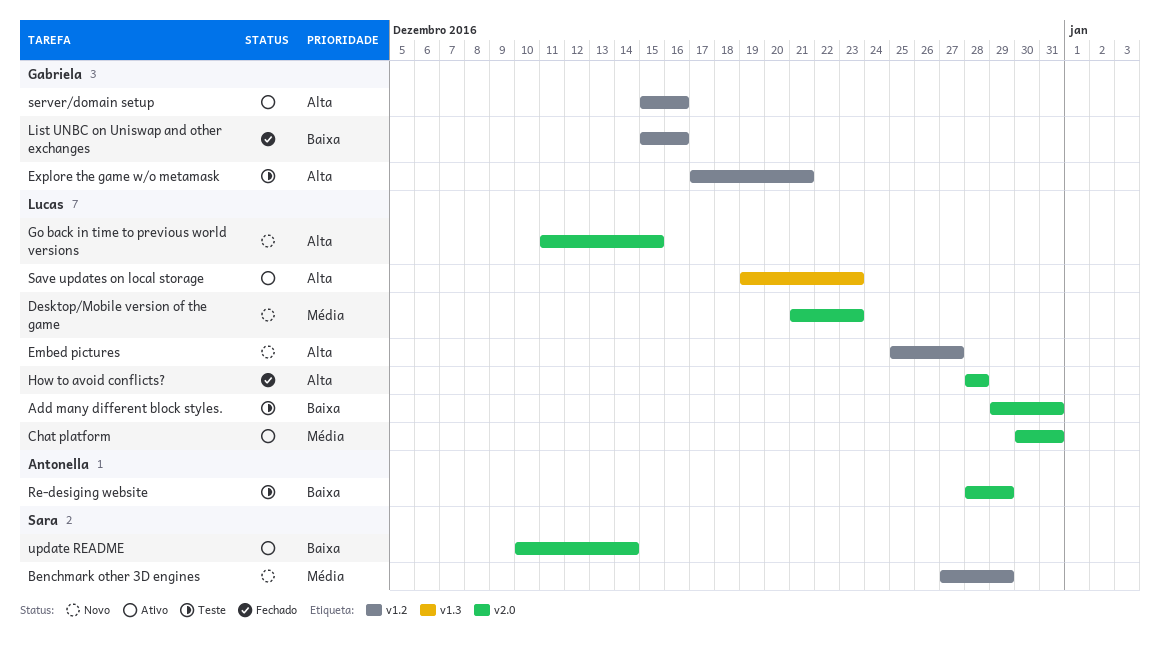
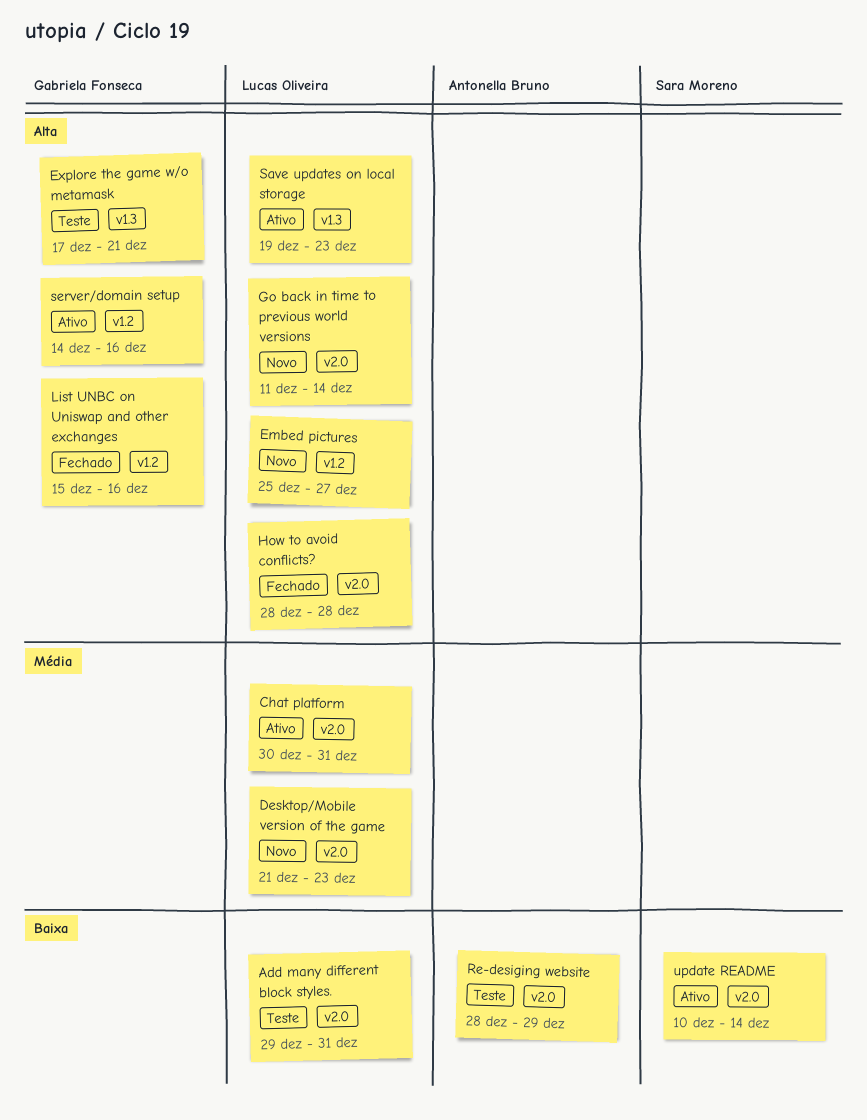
Benchmark other 3D engines: present -> none
Explore the game w/o metamask, label: v1.2 -> v1.3
Go back in time to previous world versions, due: Dec 15 -> Dec 14
List UNBC on Uniswap and other exchanges, priority: Baixa -> Alta
server/domain setup, start: Dec 15 -> Dec 14

